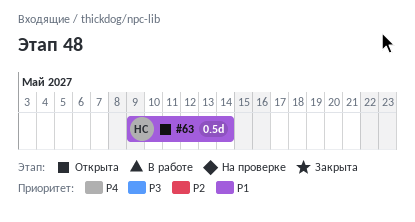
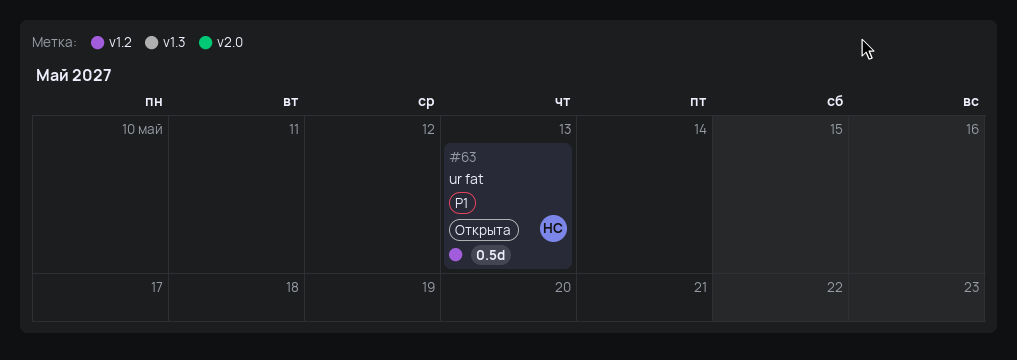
#63, due: May 14 -> May 13

